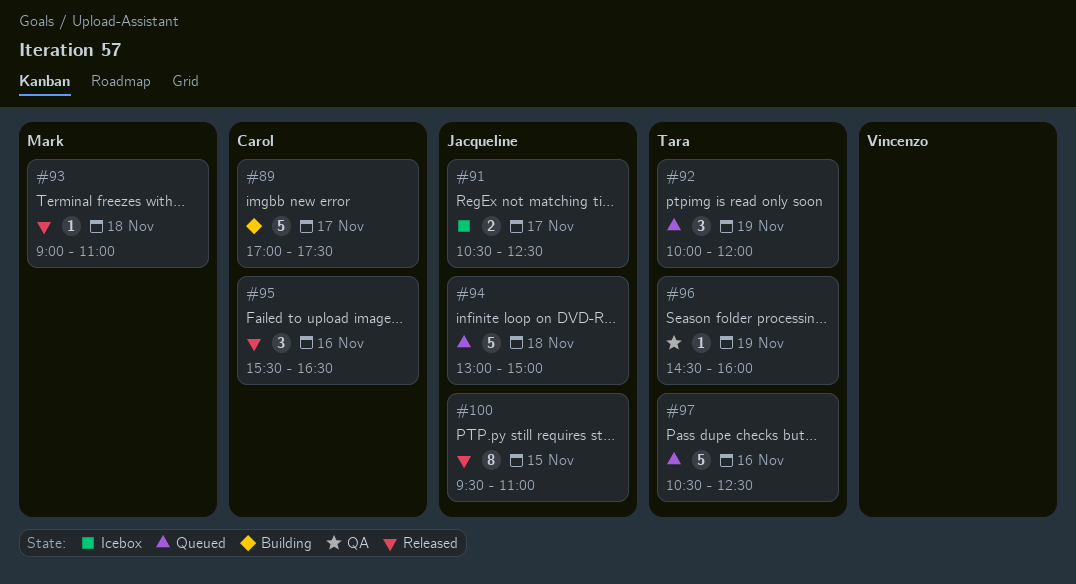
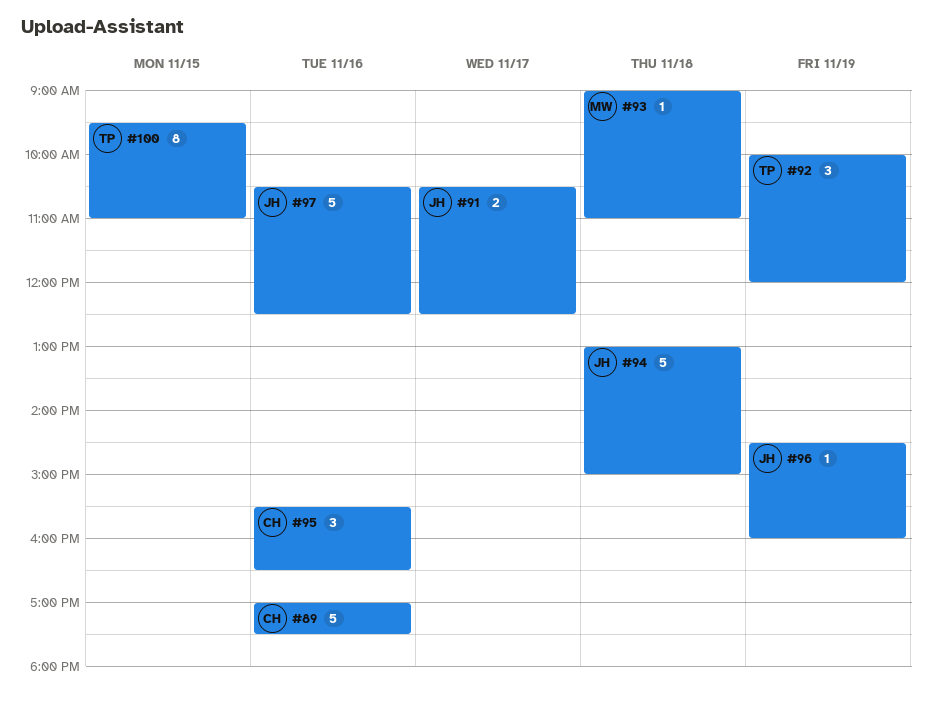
#89, day: Nov 17 -> Nov 16
#96, owner: Tara -> Jacqueline
#97, owner: Tara -> Jacqueline
#100, owner: Jacqueline -> Tara

